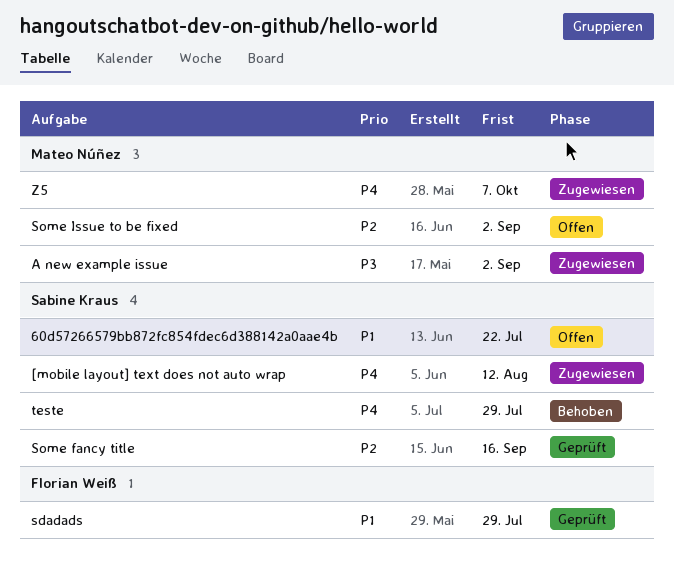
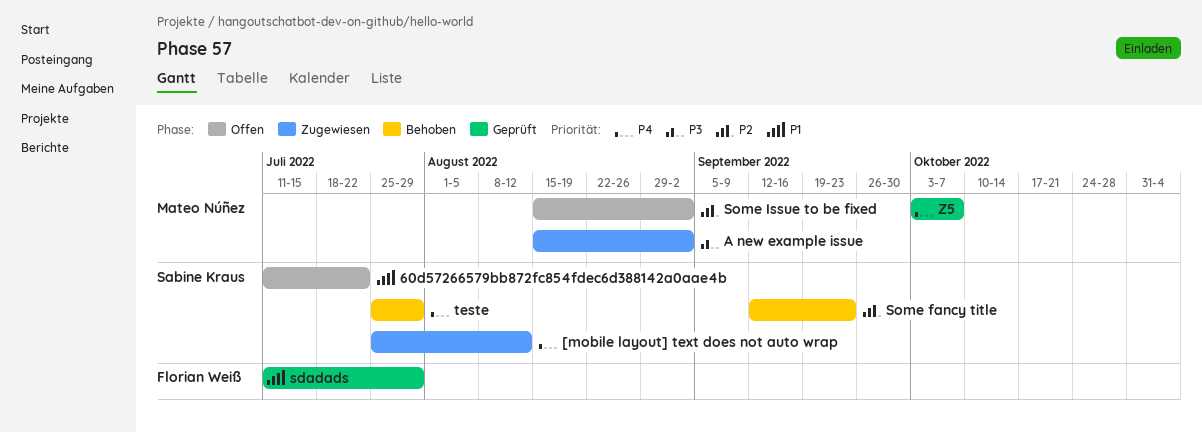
Some fancy title, status: Geprüft -> Behoben
Some fancy title, due: Sep 16 -> Sep 23
Z5, status: Zugewiesen -> Geprüft

